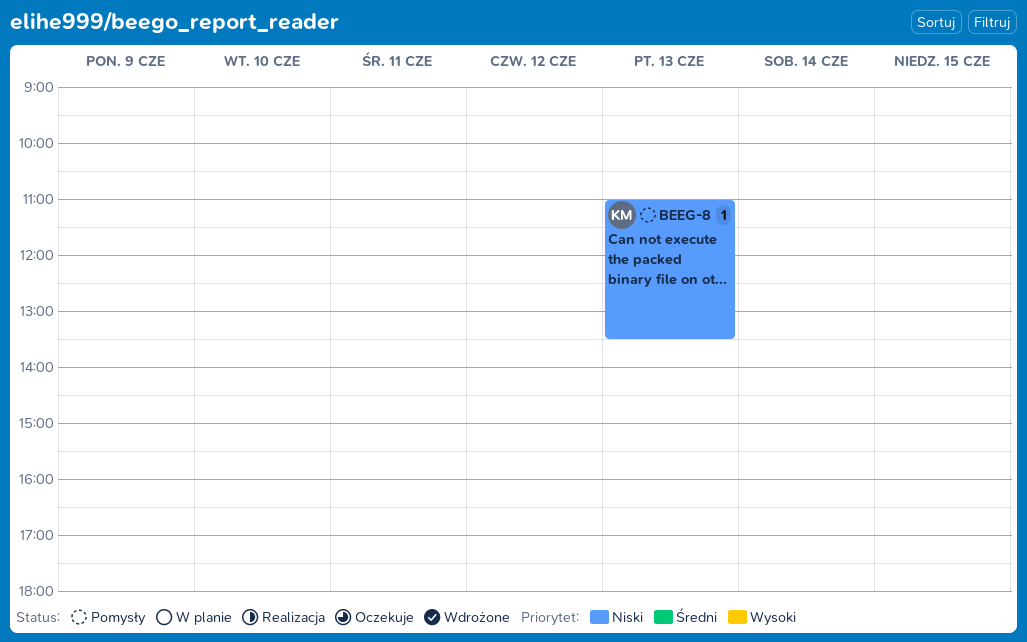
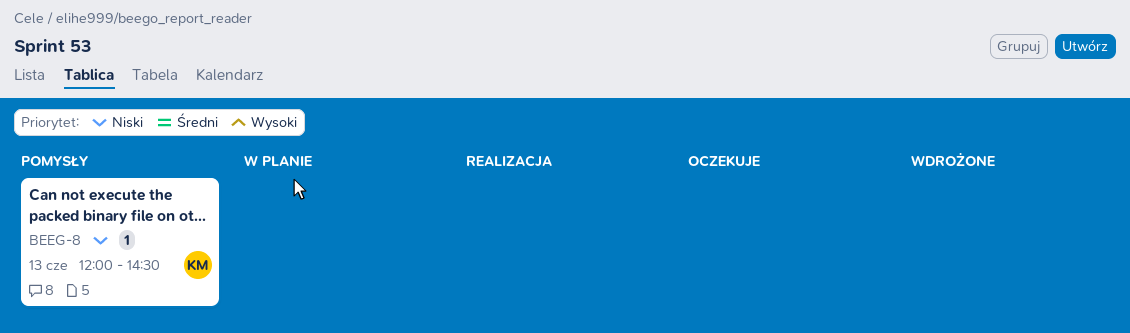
BEEG-8, begins: 11:00 -> 12:00
BEEG-8, ends: 13:30 -> 14:30

